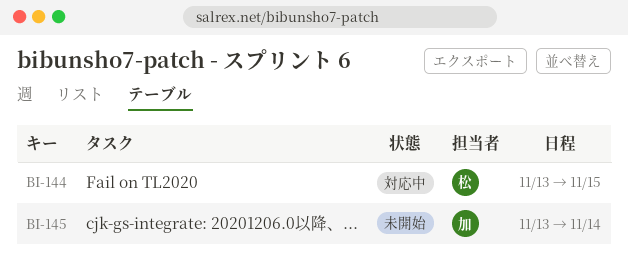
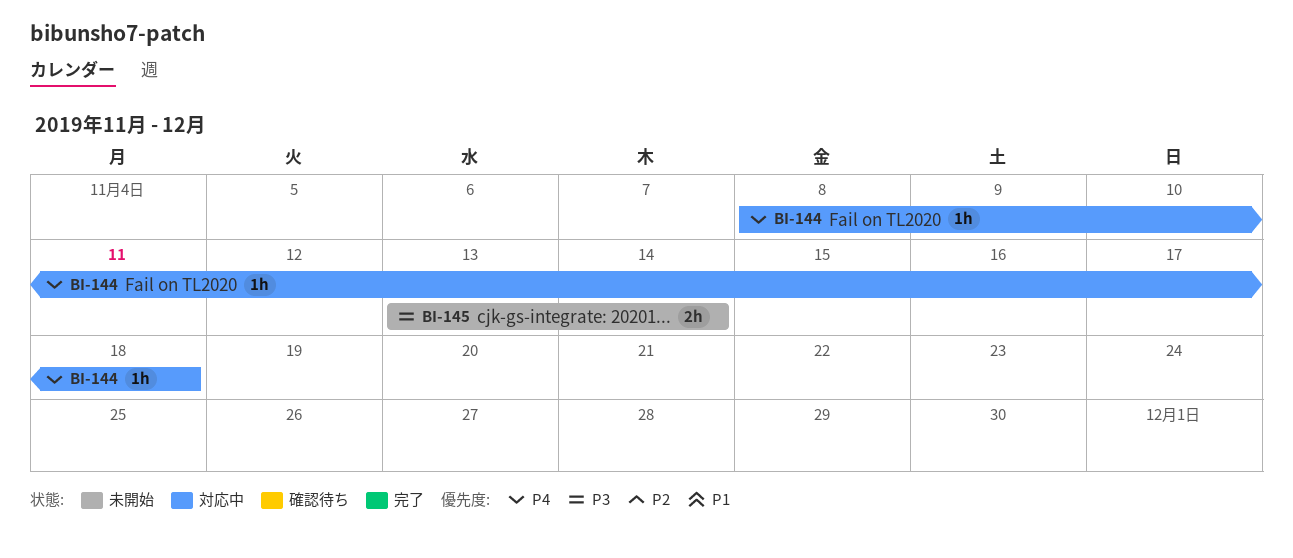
BI-144, start: Nov 13 -> Nov 8
BI-144, due: Nov 15 -> Nov 18

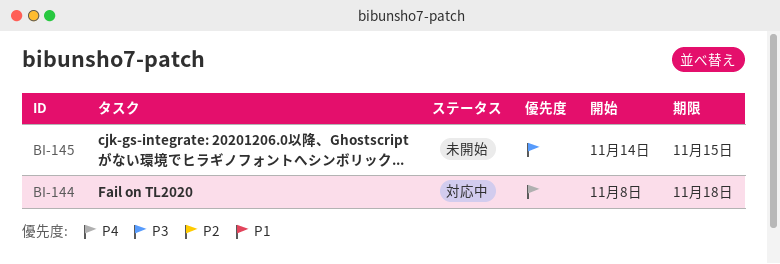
BI-145, start: Nov 13 -> Nov 14
BI-145, due: Nov 14 -> Nov 15

